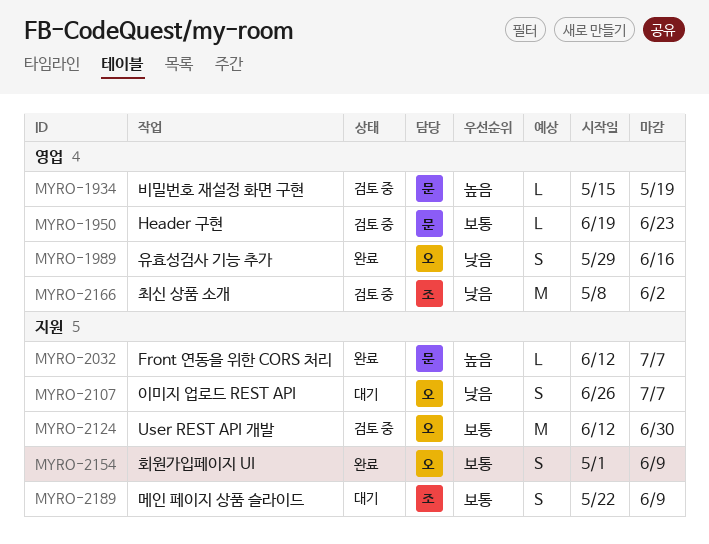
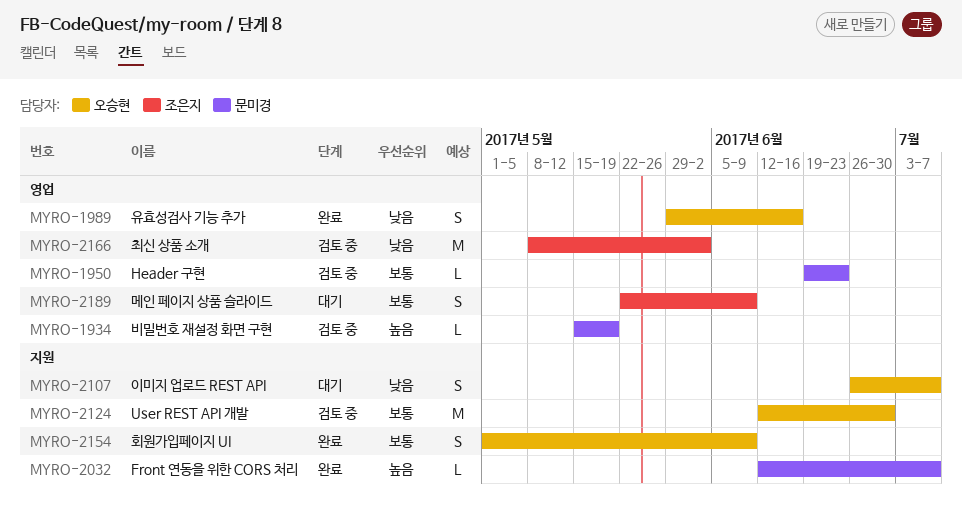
MYRO-2189, label: 지원 -> 영업

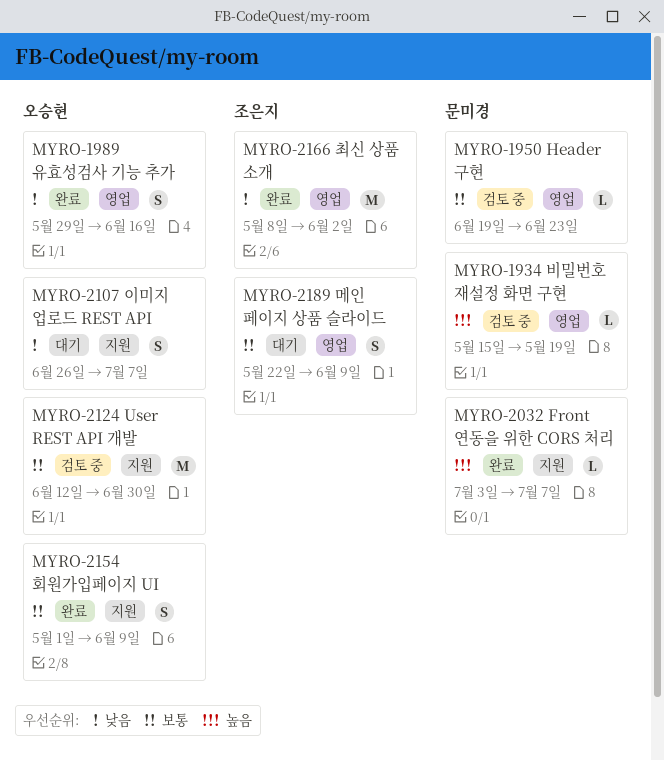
MYRO-2032, start: Jun 12 -> Jul 3
MYRO-2166, status: 검토 중 -> 완료

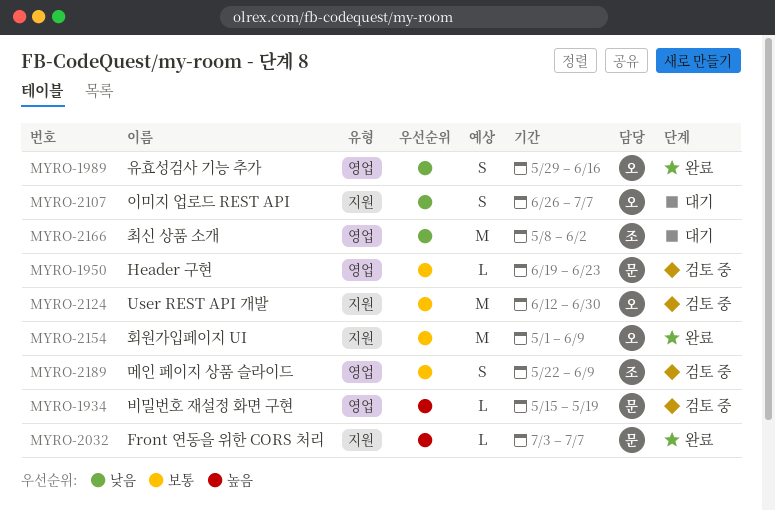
MYRO-2154, estimate: S -> M
MYRO-2166, status: 완료 -> 대기
MYRO-2189, status: 대기 -> 검토 중

